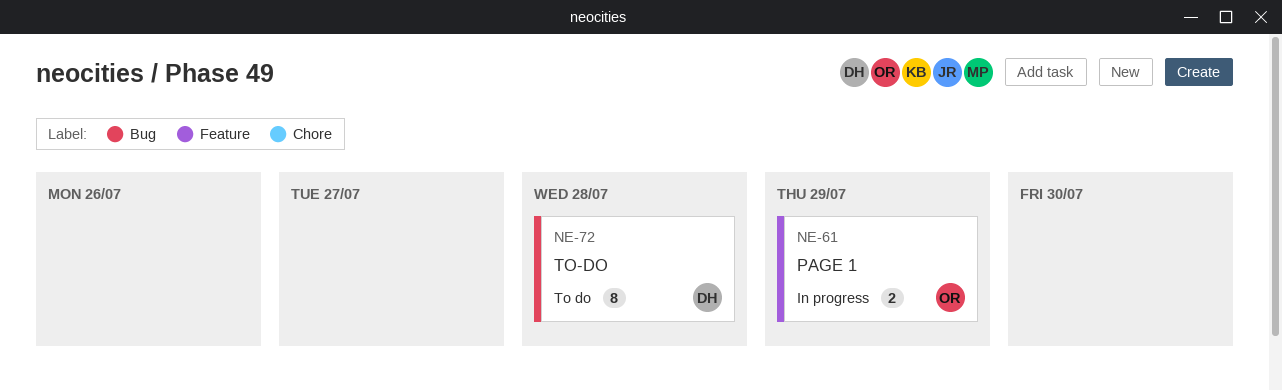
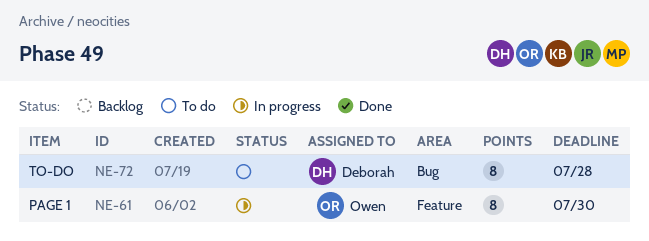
NE-61, estimate: 2 -> 8
NE-61, due: Jul 29 -> Jul 30

